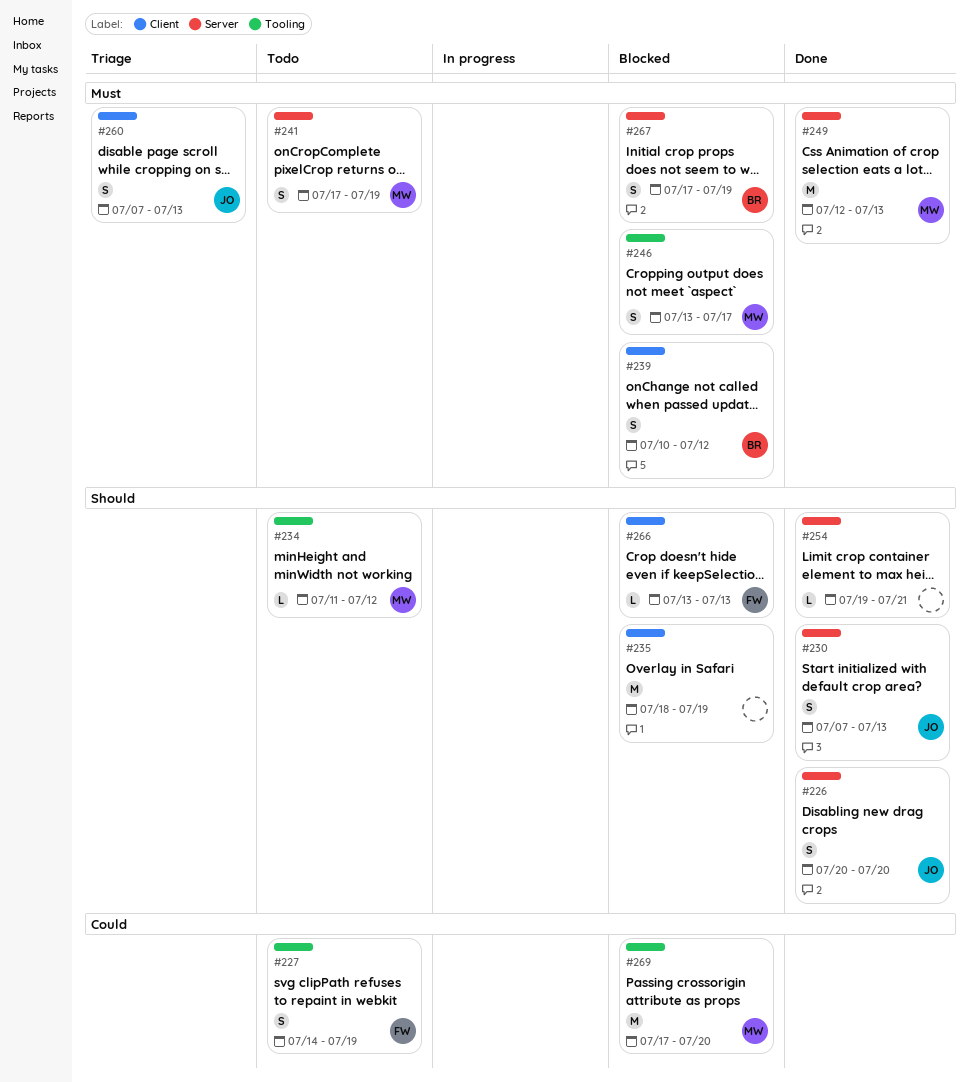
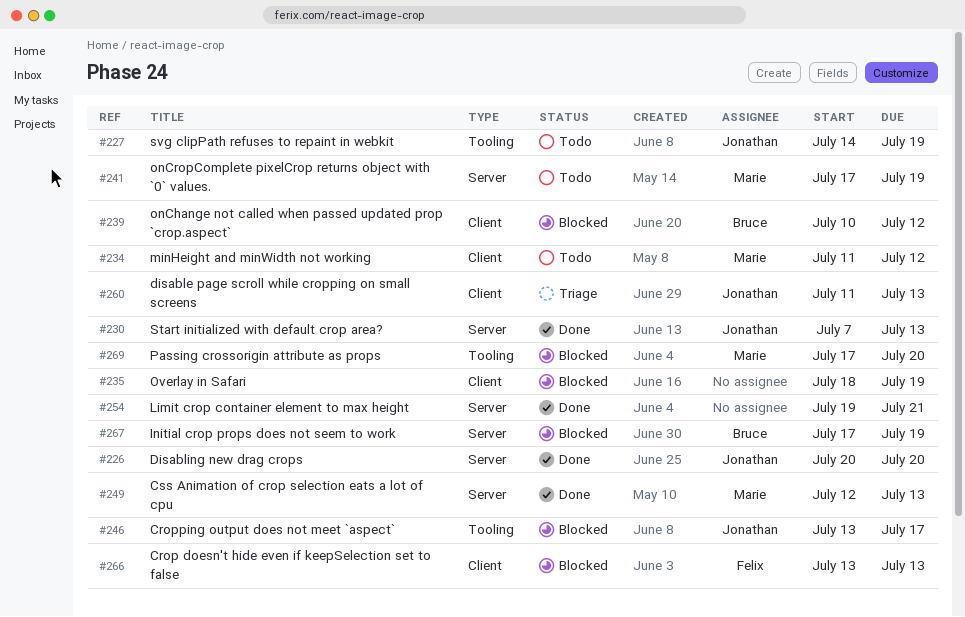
#227, owner: Felix -> Jonathan
#234, label: Tooling -> Client
#246, owner: Marie -> Jonathan
#260, start: Jul 7 -> Jul 11

